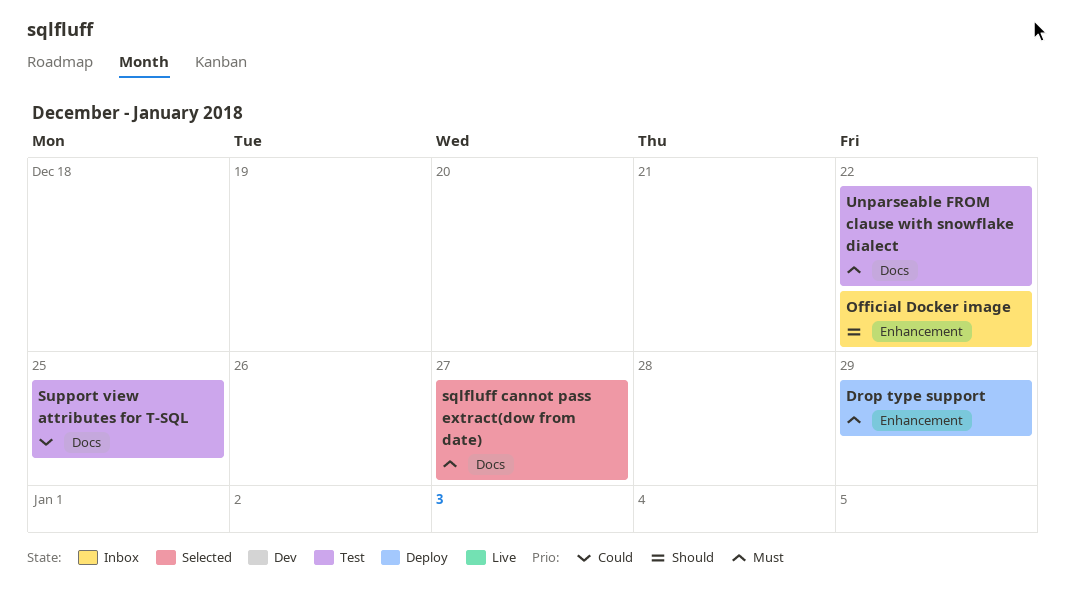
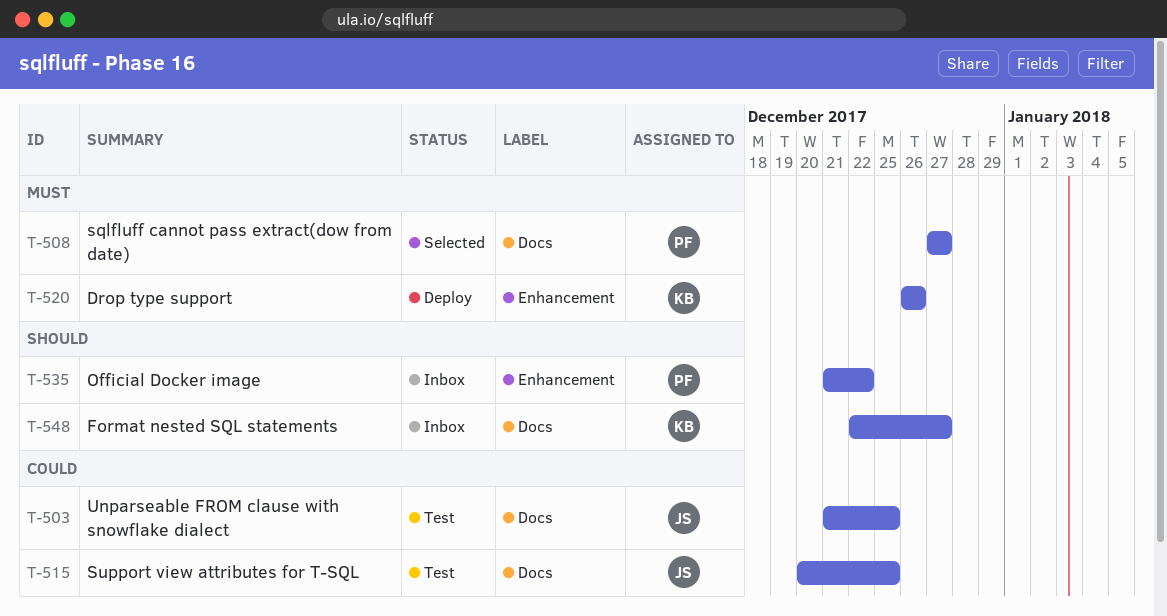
Drop type support, due: Dec 29 -> Dec 26
Format nested SQL statements: none -> present
Unparseable FROM clause with snowflake dialect, priority: Must -> Could
Unparseable FROM clause with snowflake dialect, due: Dec 22 -> Dec 25

